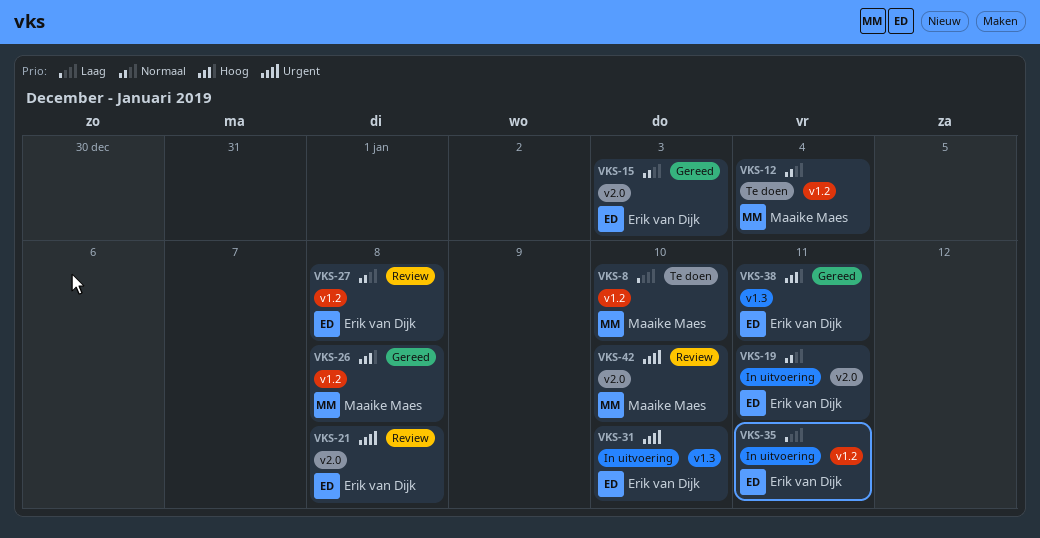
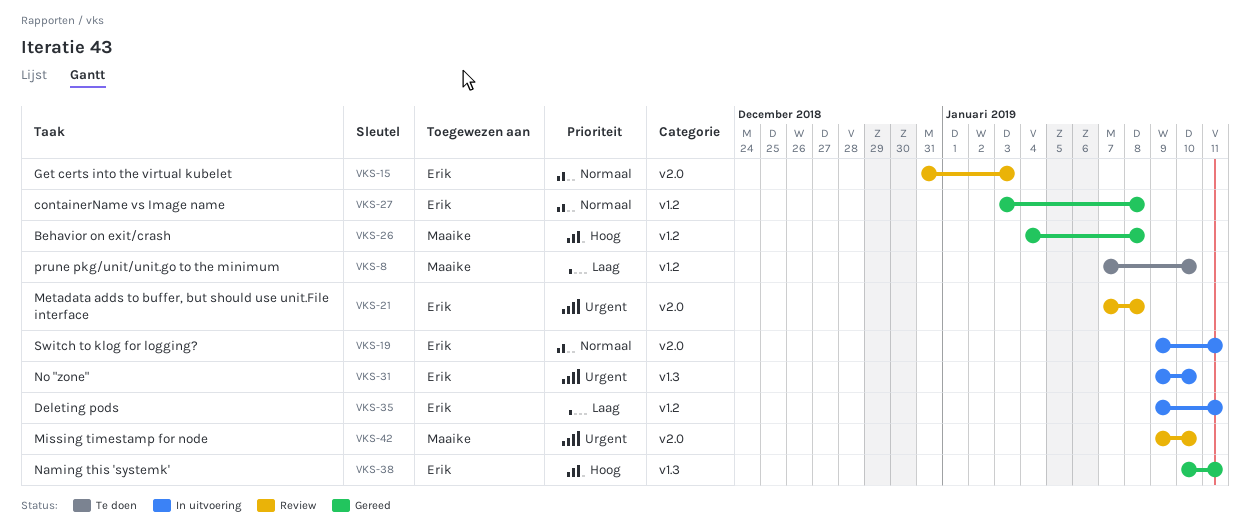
VKS-12: present -> none
VKS-15, status: Gereed -> Review
VKS-27, status: Review -> Gereed

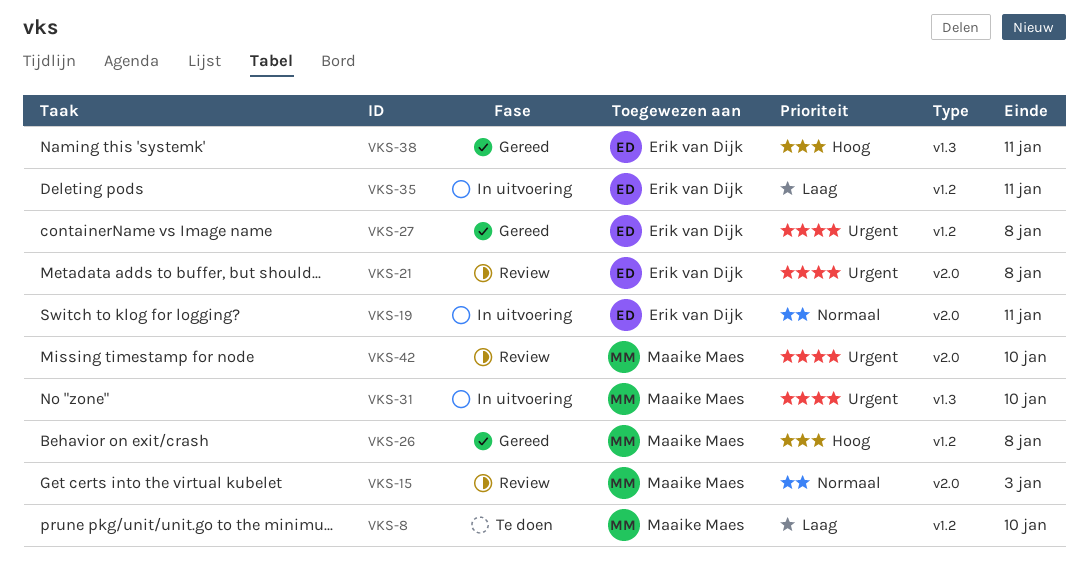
VKS-15, owner: Erik van Dijk -> Maaike Maes
VKS-27, priority: Normaal -> Urgent
VKS-31, owner: Erik van Dijk -> Maaike Maes

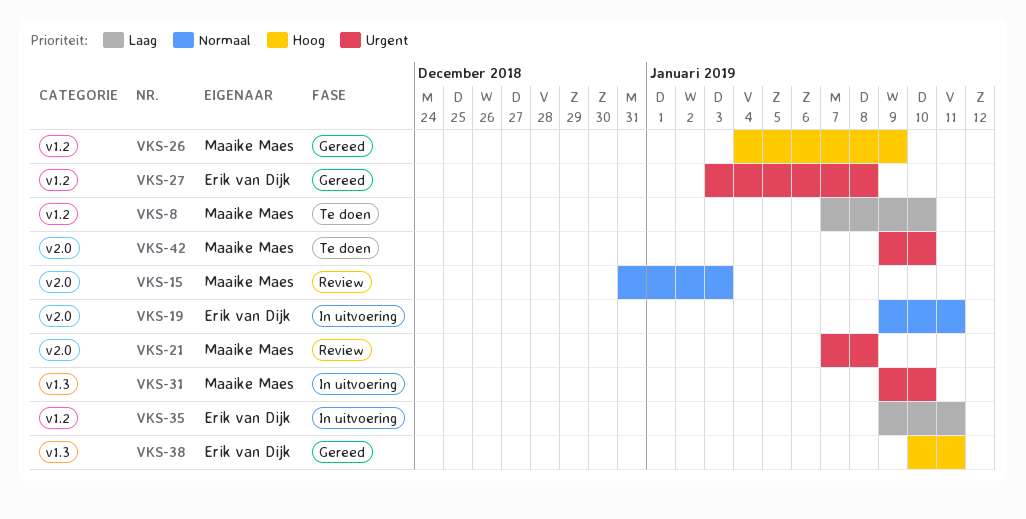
VKS-21, owner: Erik van Dijk -> Maaike Maes
VKS-26, due: Jan 8 -> Jan 9
VKS-42, status: Review -> Te doen

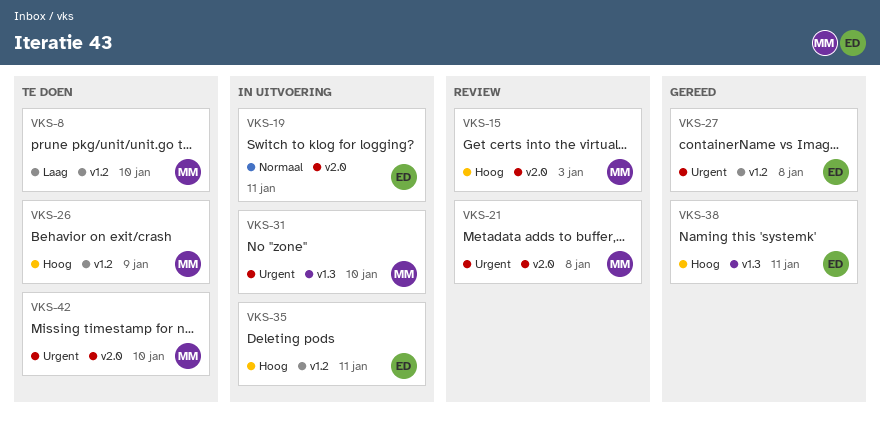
VKS-15, priority: Normaal -> Hoog
VKS-26, status: Gereed -> Te doen
VKS-35, priority: Laag -> Hoog

